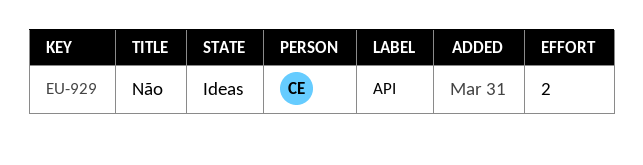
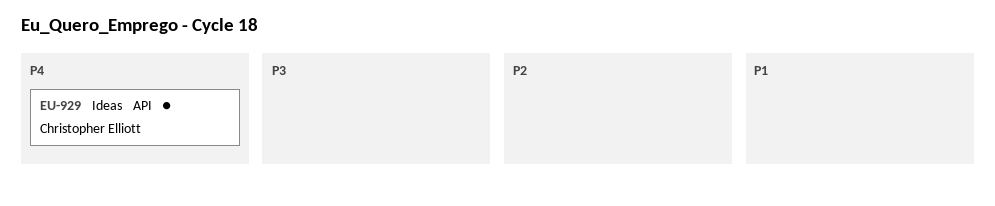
EU-929, estimate: 2 -> 1

